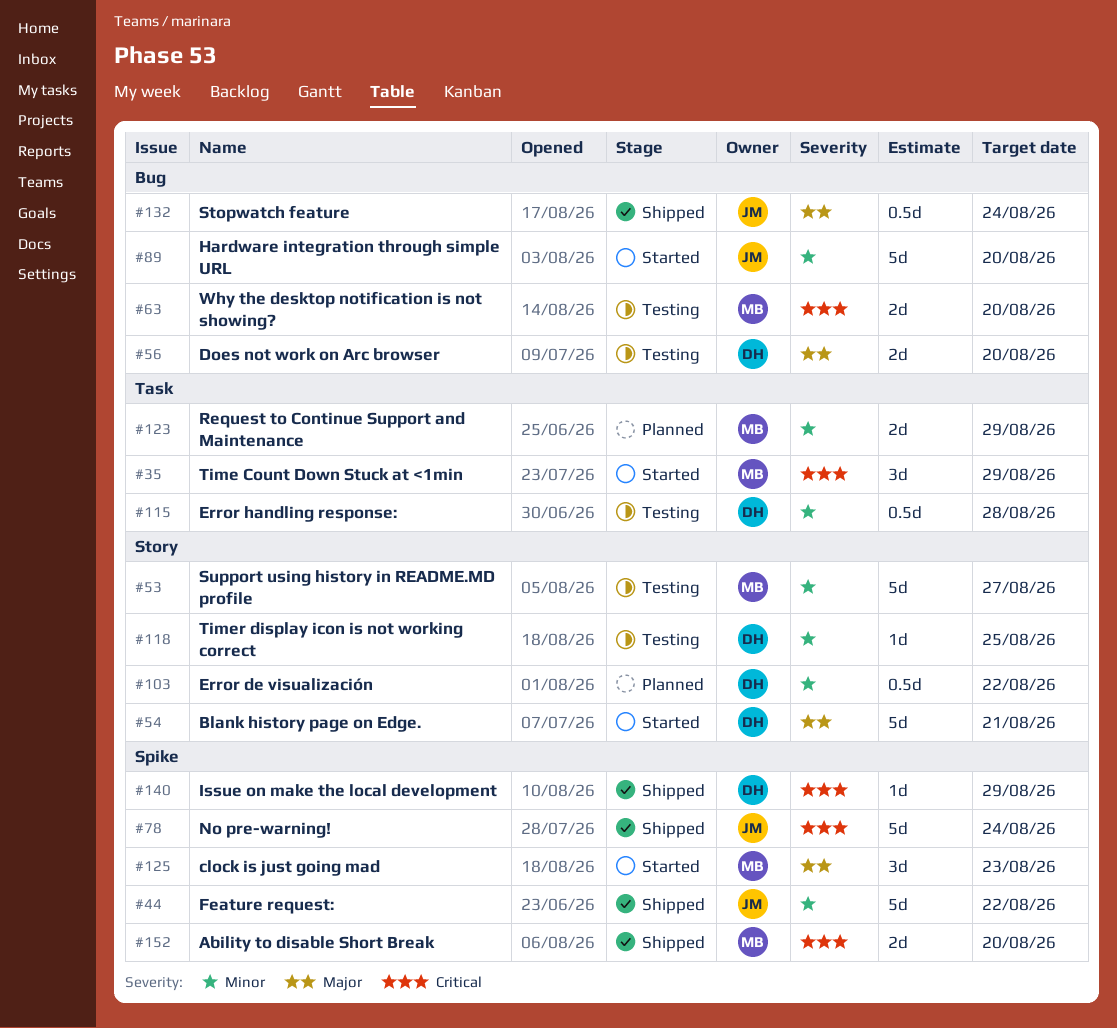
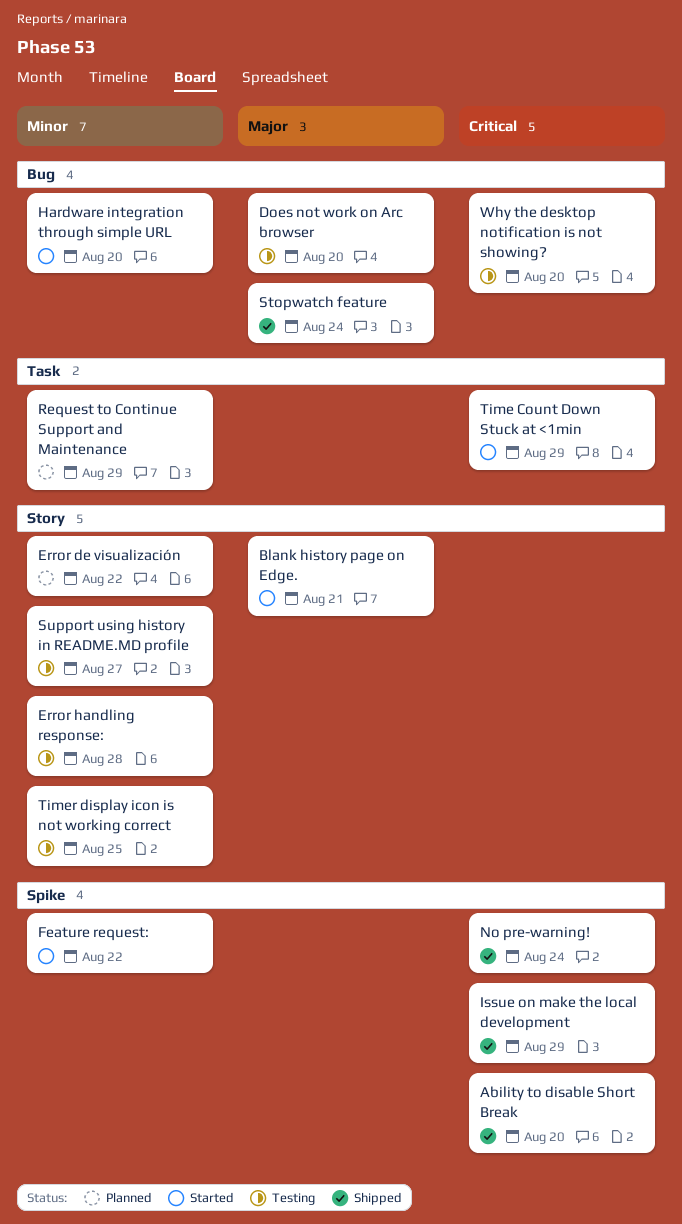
clock is just going mad: present -> none
Error handling response:, label: Task -> Story
Feature request:, status: Shipped -> Started

